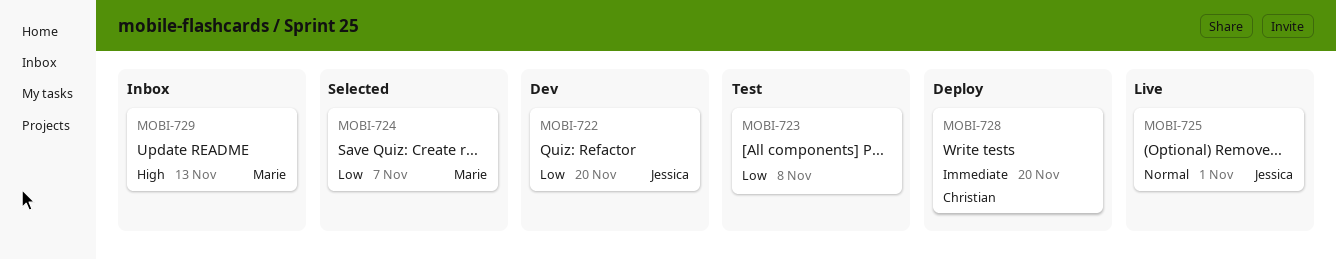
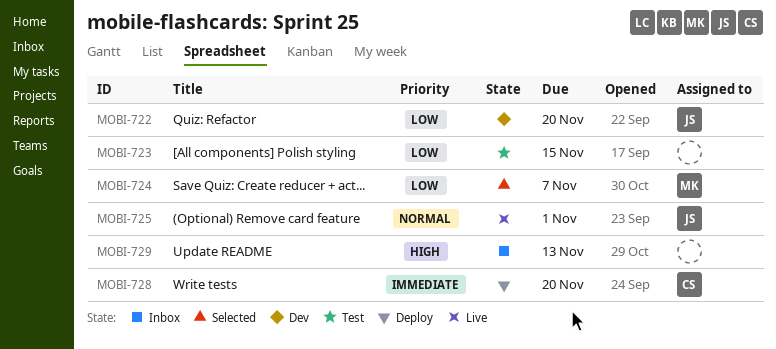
MOBI-723, due: Nov 8 -> Nov 15
MOBI-729, owner: Marie -> none

